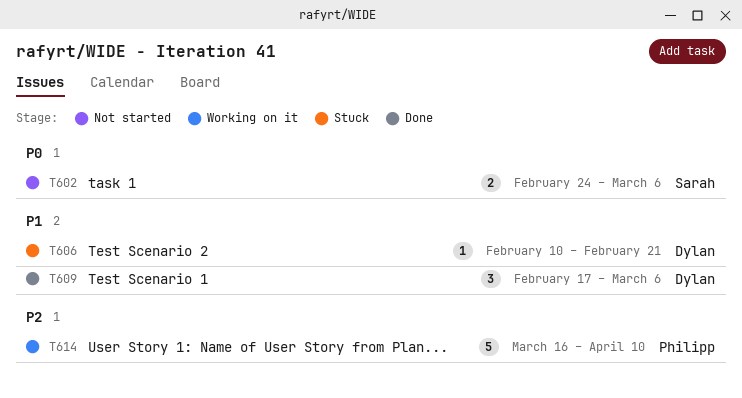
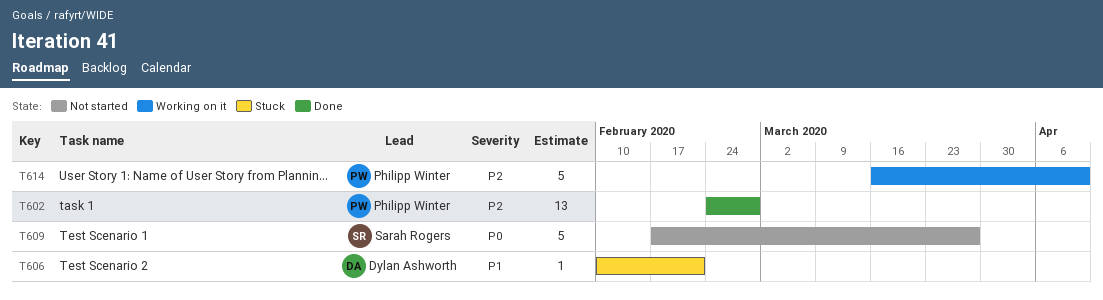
T602, status: Not started -> Done
T602, owner: Sarah Rogers -> Philipp Winter
T602, priority: P0 -> P2
T602, estimate: 2 -> 13
T602, due: Mar 6 -> Feb 28
T609, status: Done -> Not started
T609, owner: Dylan Ashworth -> Sarah Rogers
T609, priority: P1 -> P0
T609, estimate: 3 -> 5
T609, due: Mar 6 -> Mar 27

